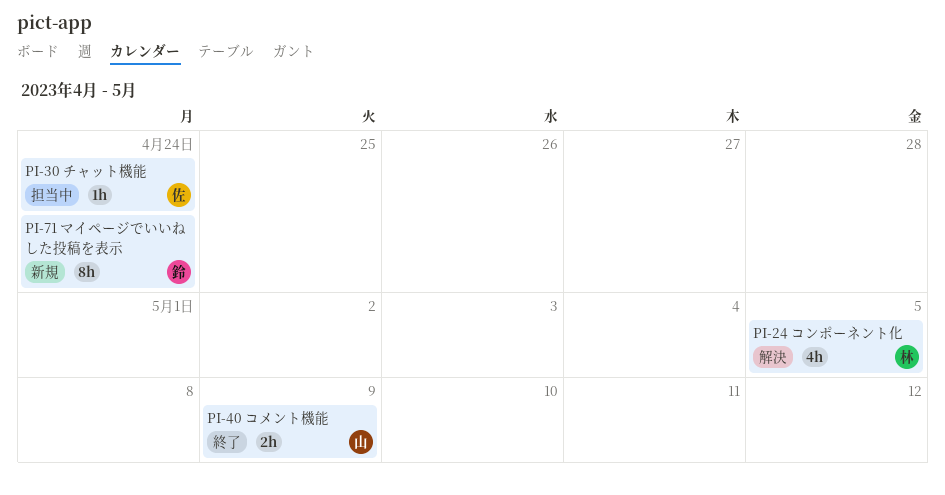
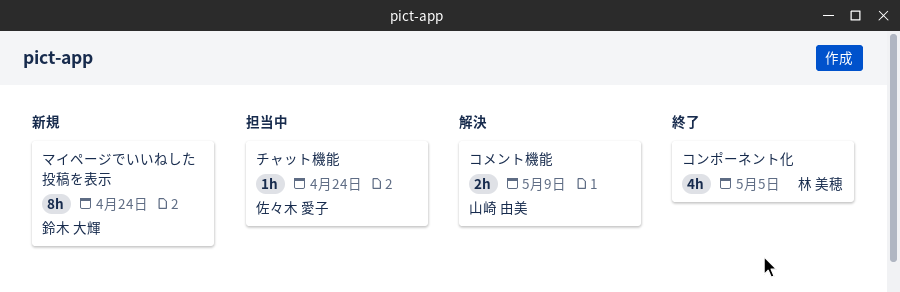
コメント機能, status: 終了 -> 解決
コンポーネント化, status: 解決 -> 終了

